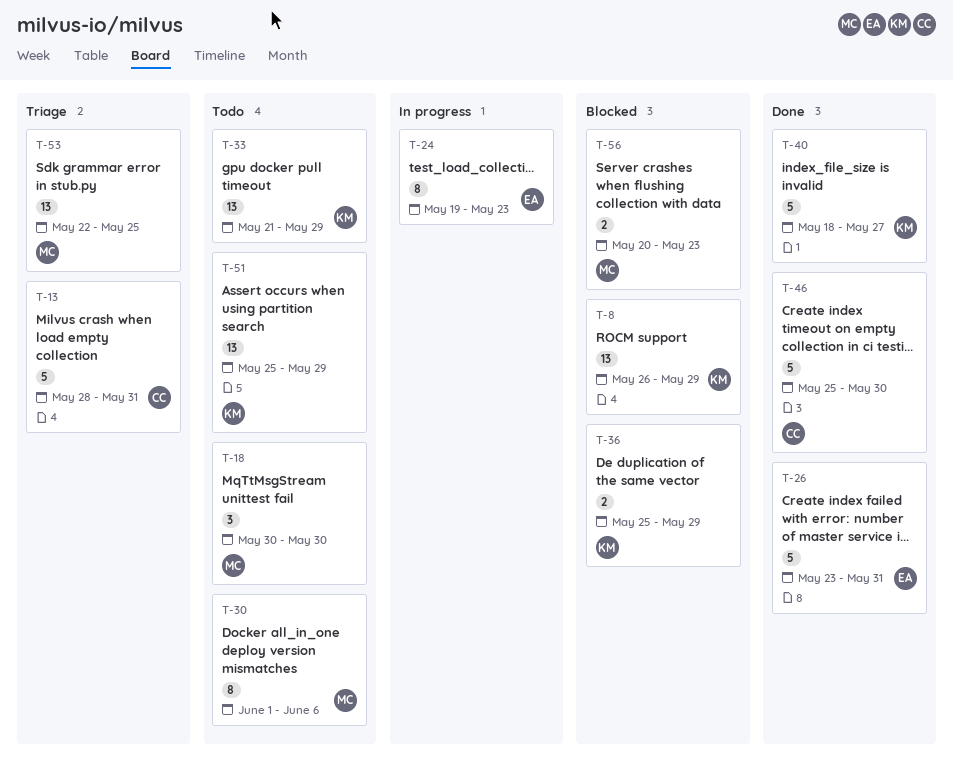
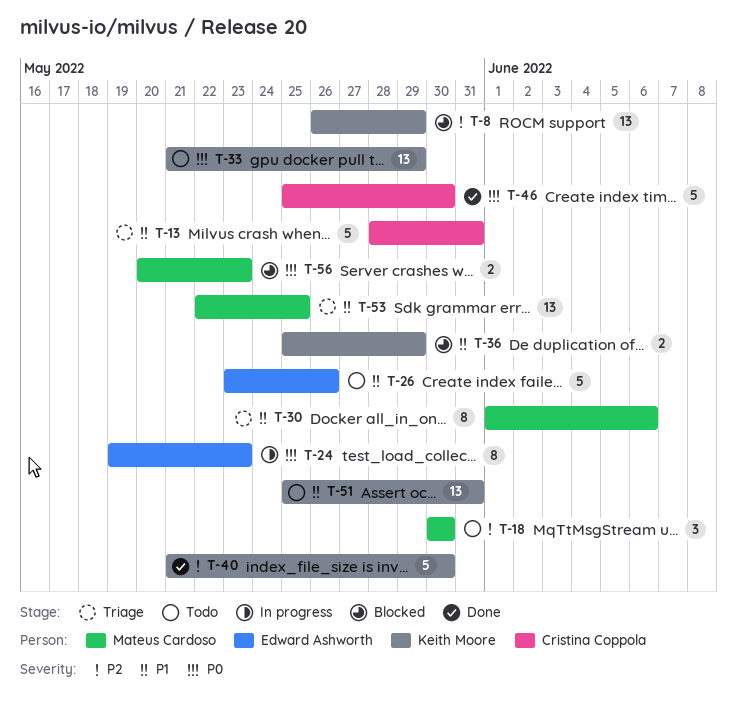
T-26, status: Done -> Todo
T-26, due: May 31 -> May 26
T-30, status: Todo -> Triage
T-40, start: May 18 -> May 21
T-40, due: May 27 -> May 30
T-51, due: May 29 -> May 31

